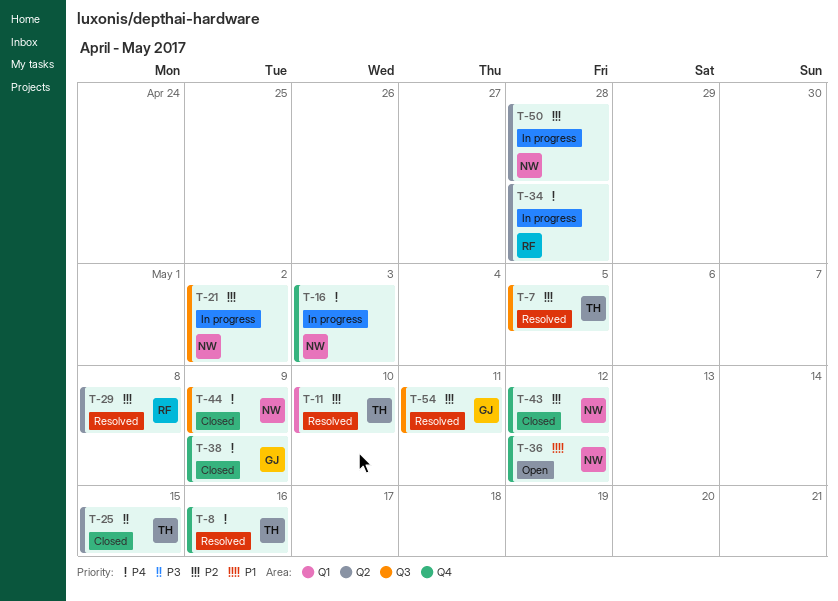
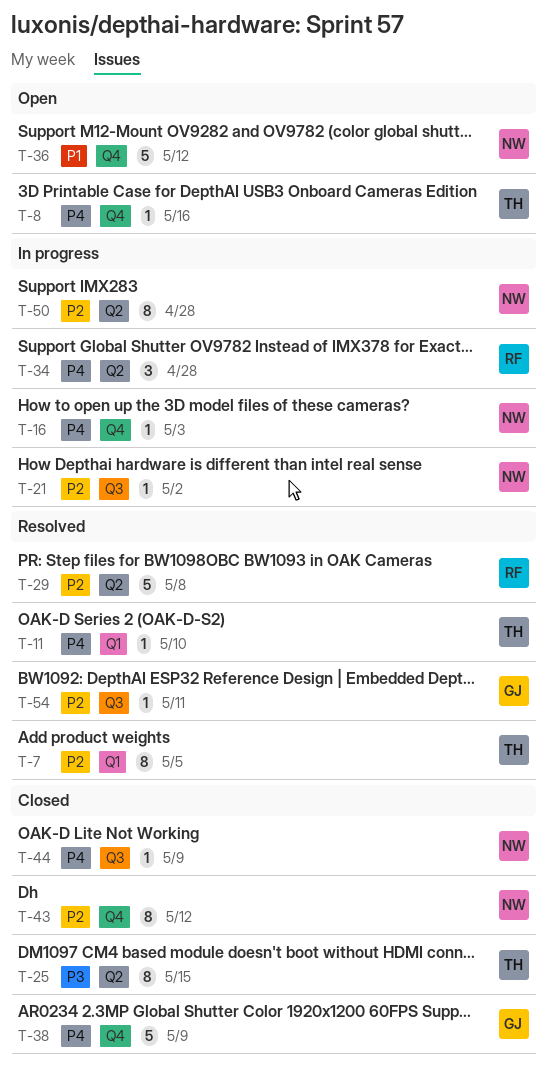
T-7, label: Q3 -> Q1
T-8, status: Resolved -> Open
T-11, priority: P2 -> P4

